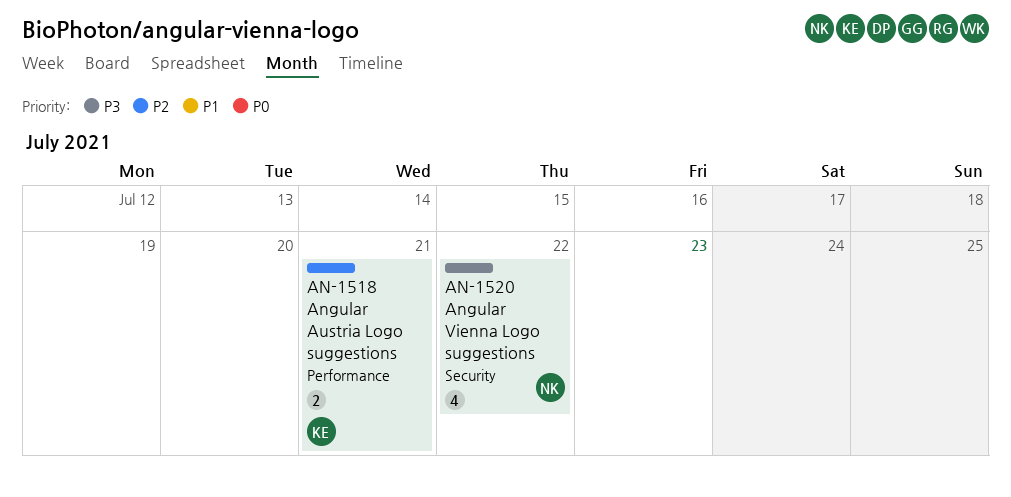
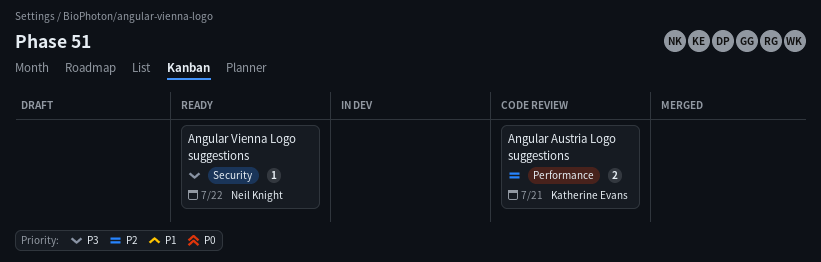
Angular Vienna Logo suggestions, estimate: 4 -> 1

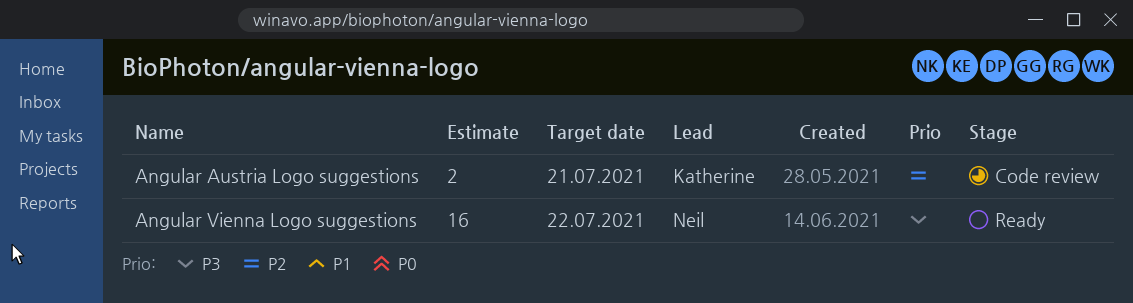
Angular Vienna Logo suggestions, estimate: 1 -> 16

